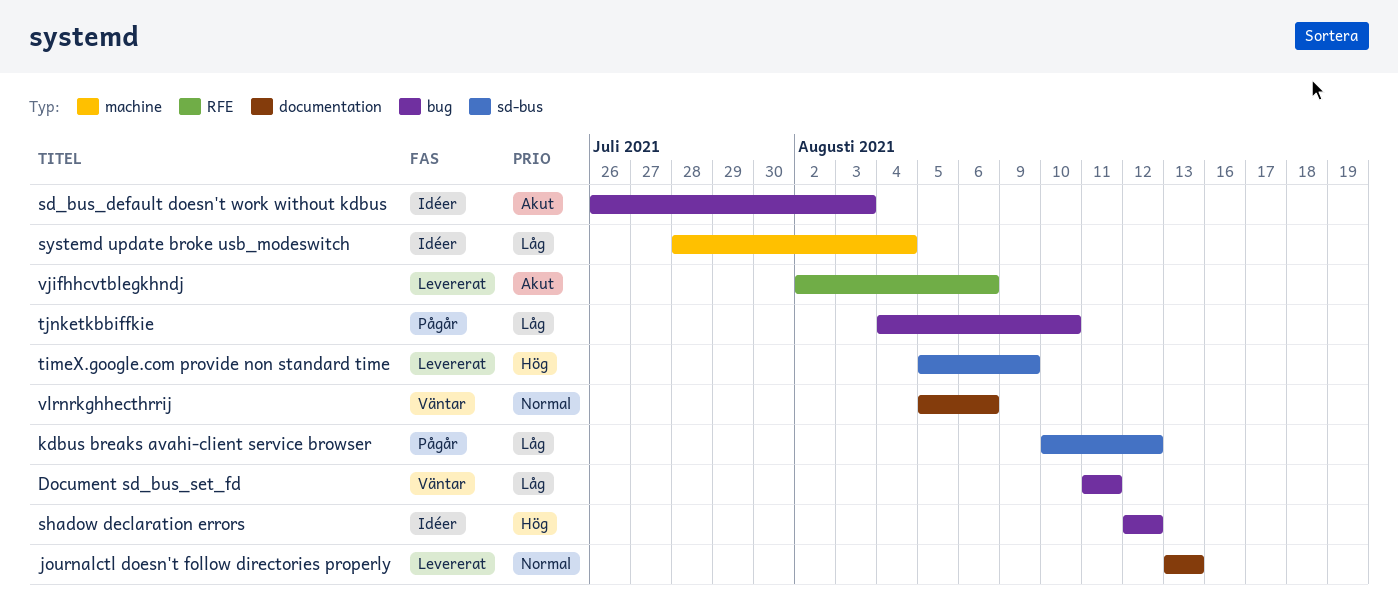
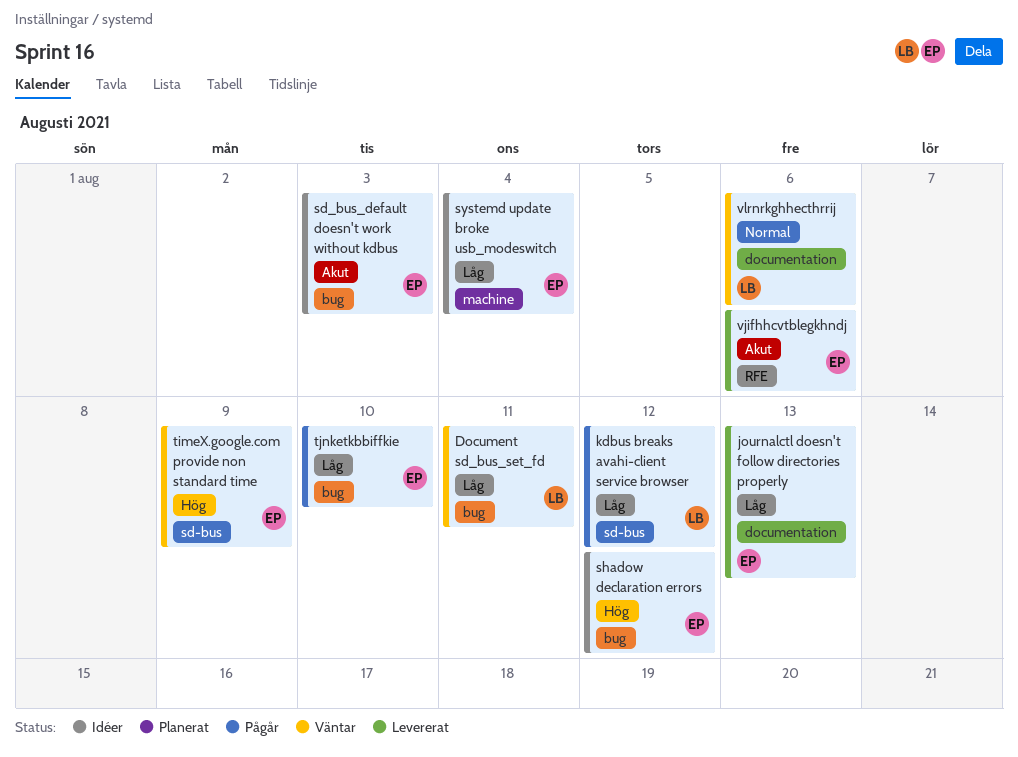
journalctl doesn't follow directories properly, priority: Normal -> Låg
timeX.google.com provide non standard time, status: Levererat -> Väntar

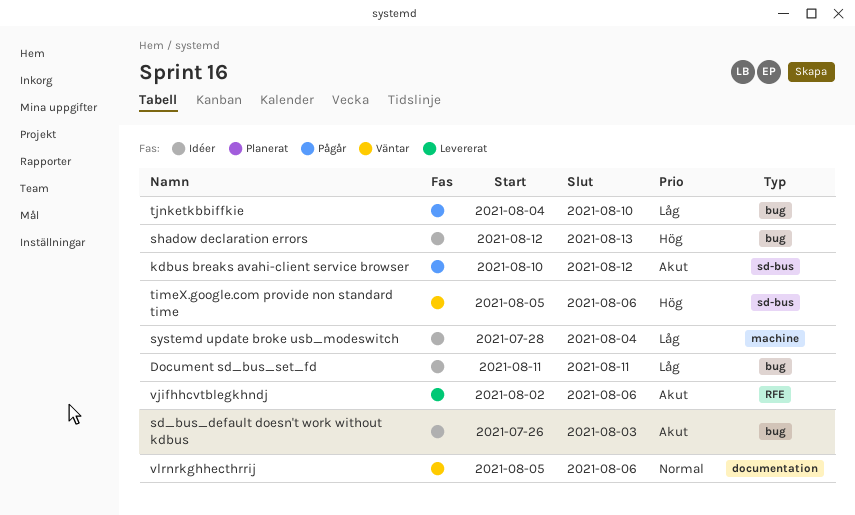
Document sd_bus_set_fd, status: Väntar -> Idéer
journalctl doesn't follow directories properly: present -> none
kdbus breaks avahi-client service browser, priority: Låg -> Akut
shadow declaration errors, due: Aug 12 -> Aug 13
timeX.google.com provide non standard time, due: Aug 9 -> Aug 6

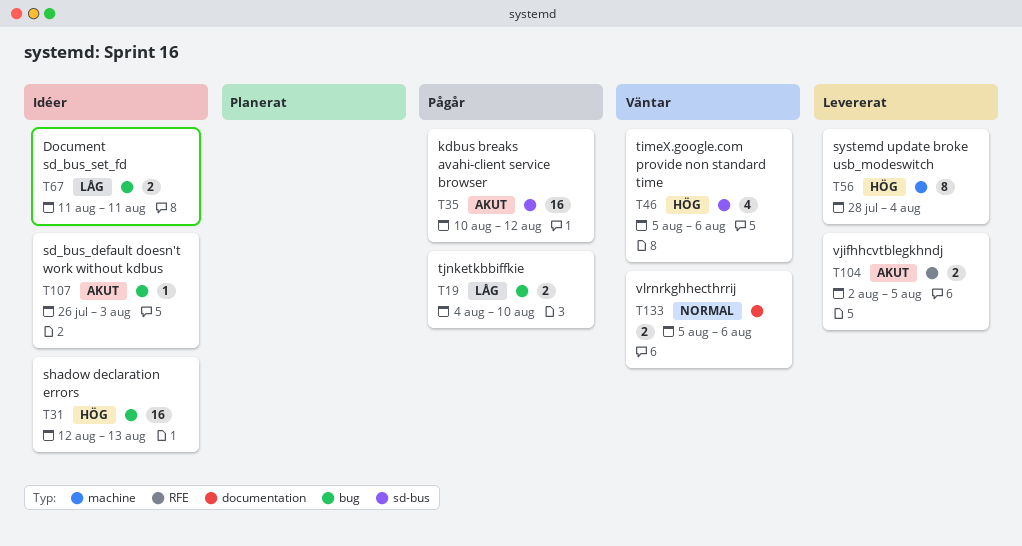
systemd update broke usb_modeswitch, status: Idéer -> Levererat
systemd update broke usb_modeswitch, priority: Låg -> Hög
vjifhhcvtblegkhndj, due: Aug 6 -> Aug 5

